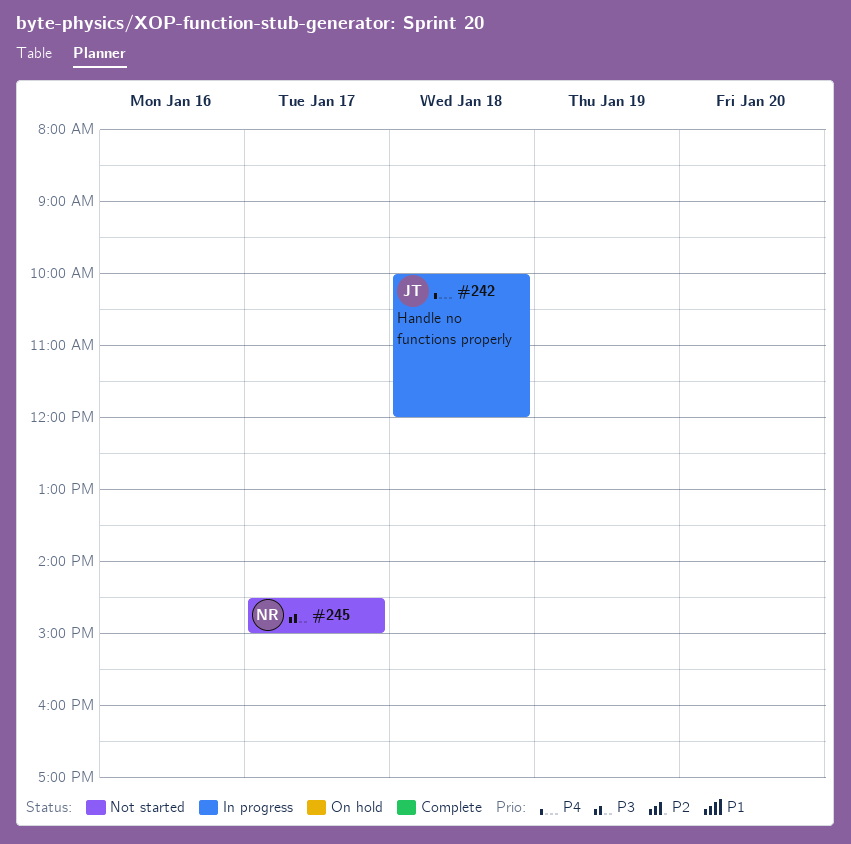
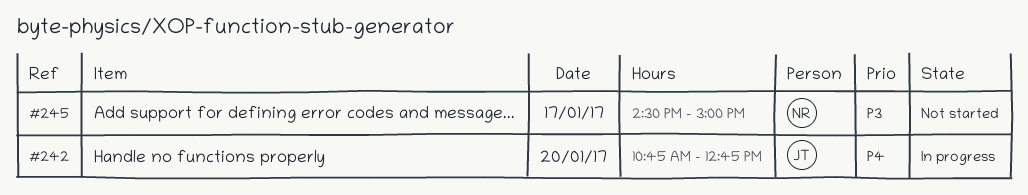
#242, day: Jan 18 -> Jan 20
#242, begins: 10:00 -> 10:45
#242, ends: 12:00 -> 12:45

